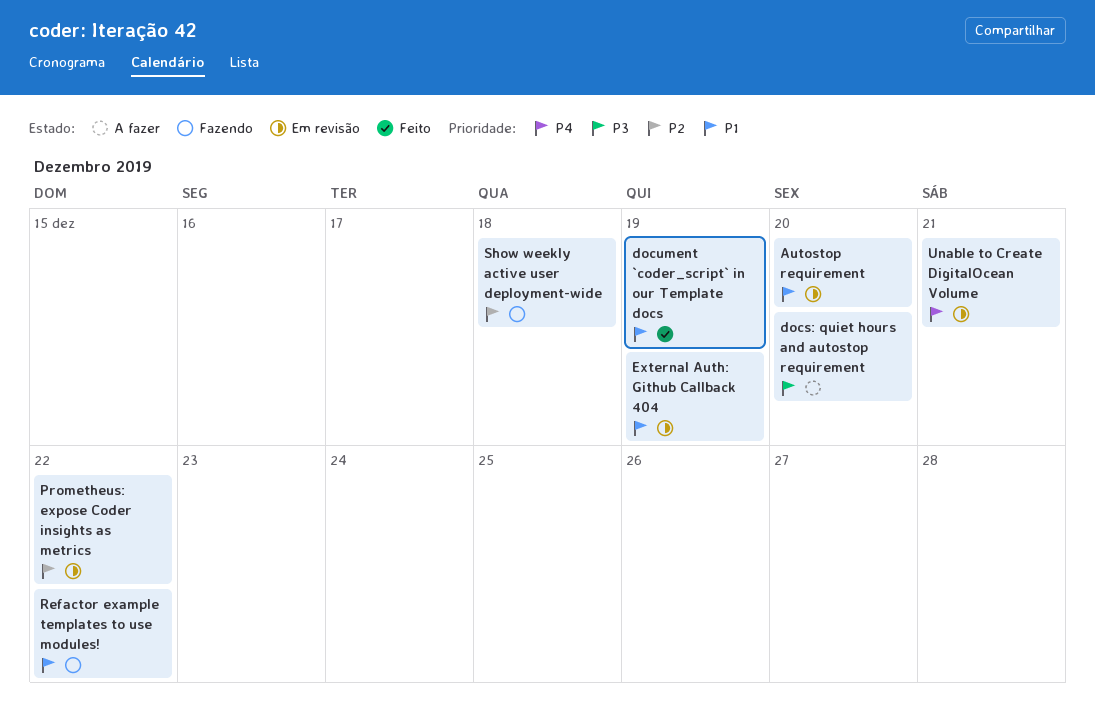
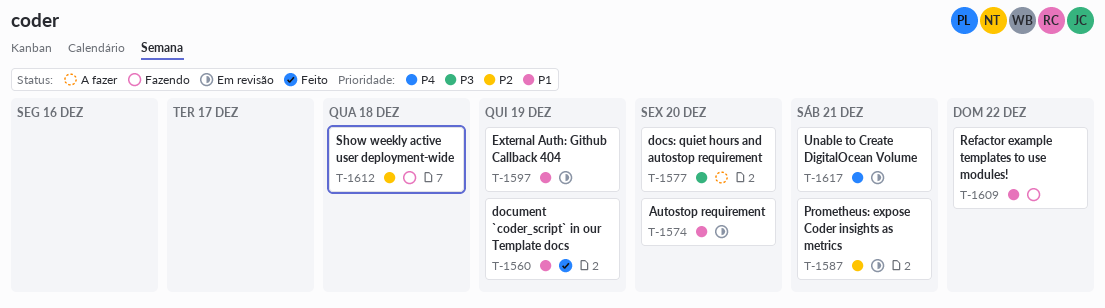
Prometheus: expose Coder insights as metrics, due: Dec 22 -> Dec 21

